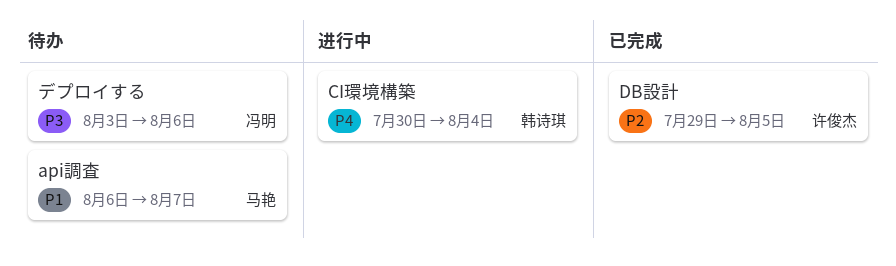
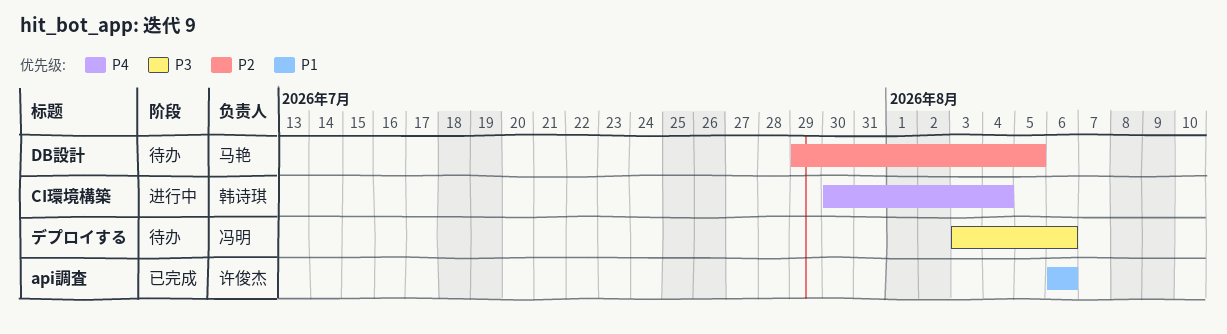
api調査, status: 待办 -> 已完成
api調査, owner: 马艳 -> 许俊杰
api調査, due: Aug 7 -> Aug 6
DB設計, status: 已完成 -> 待办
DB設計, owner: 许俊杰 -> 马艳

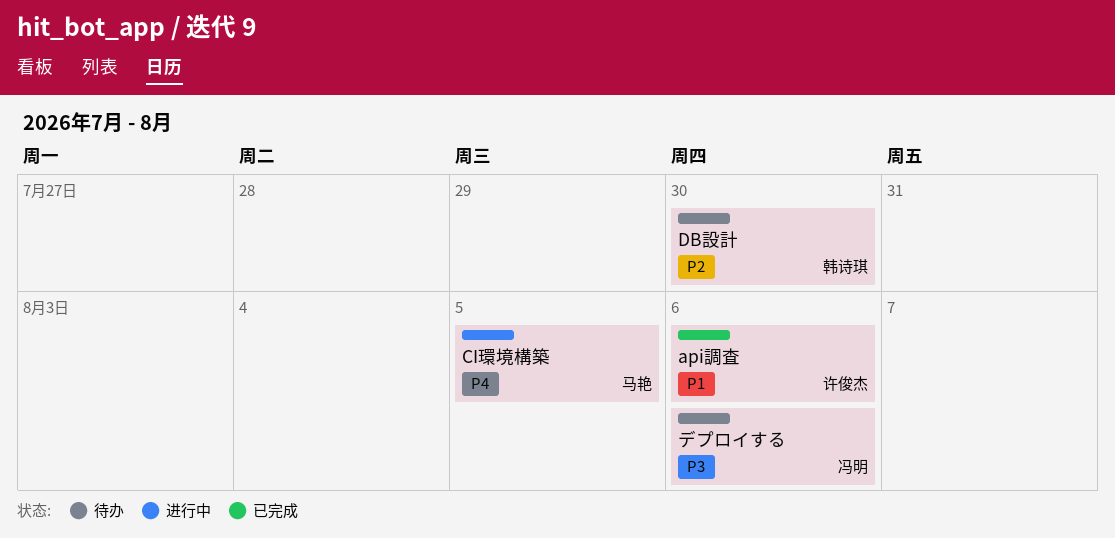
CI環境構築, owner: 韩诗琪 -> 马艳
CI環境構築, due: Aug 4 -> Aug 5
DB設計, owner: 马艳 -> 韩诗琪
DB設計, due: Aug 5 -> Jul 30

